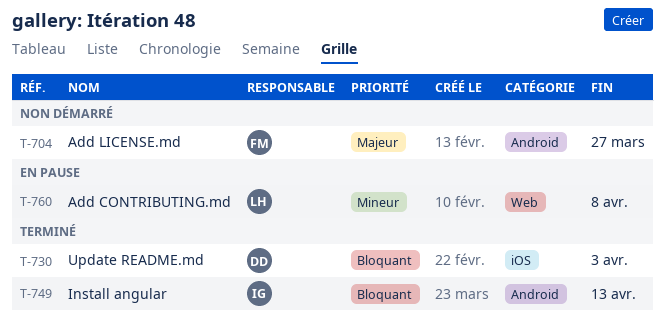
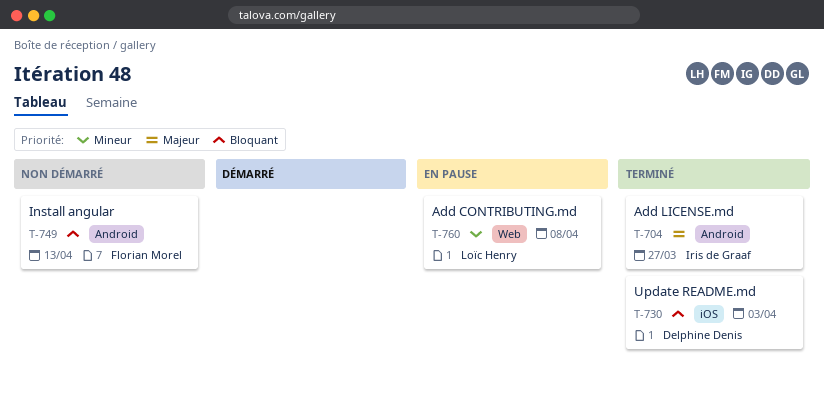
T-704, status: Non démarré -> Terminé
T-704, owner: Florian Morel -> Iris de Graaf
T-749, status: Terminé -> Non démarré
T-749, owner: Iris de Graaf -> Florian Morel

